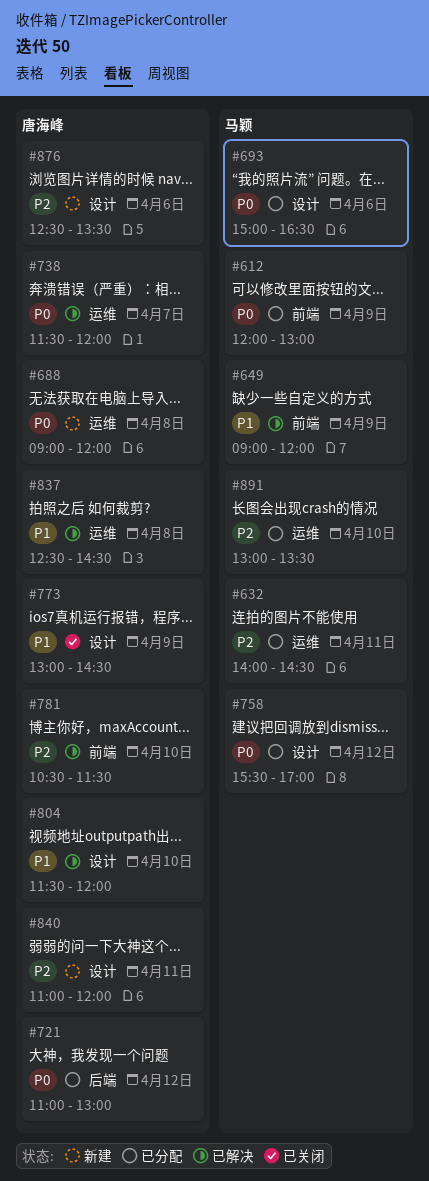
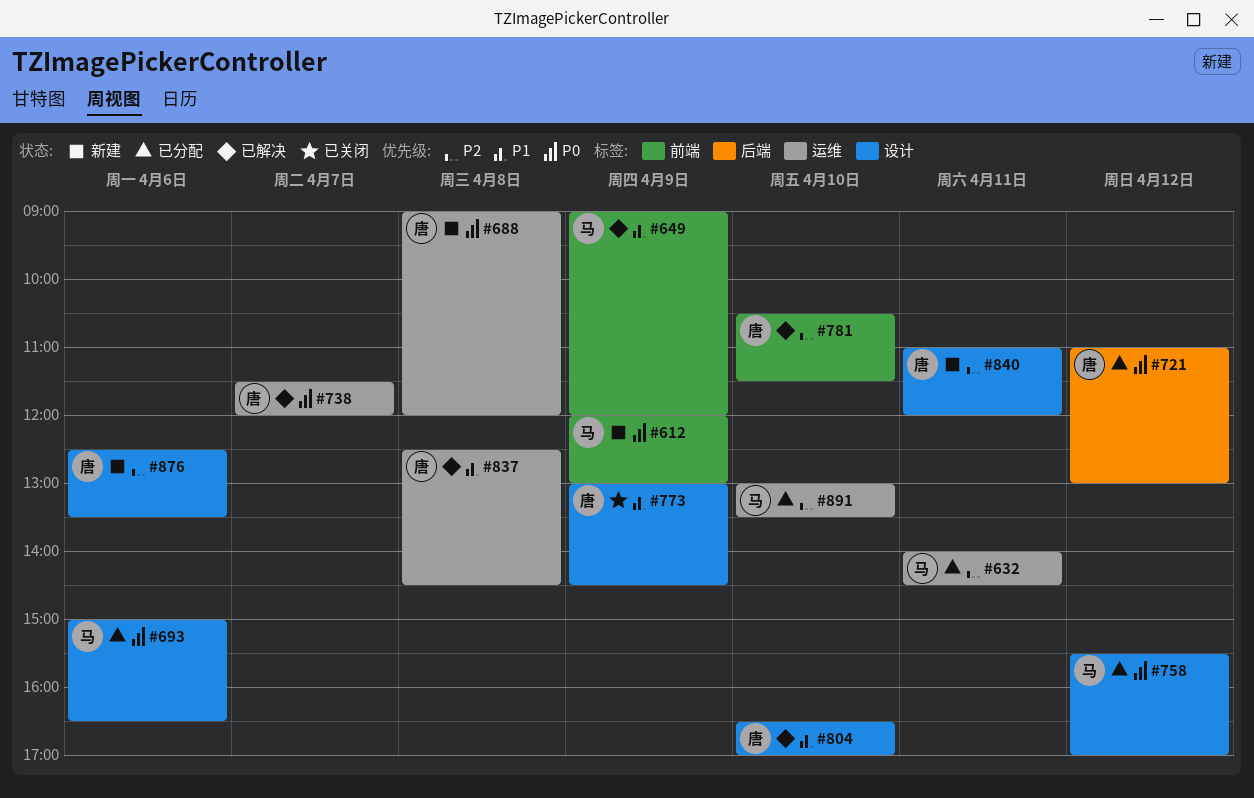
#612, status: 已分配 -> 新建
#804, begins: 11:30 -> 16:30
#804, ends: 12:00 -> 17:00

